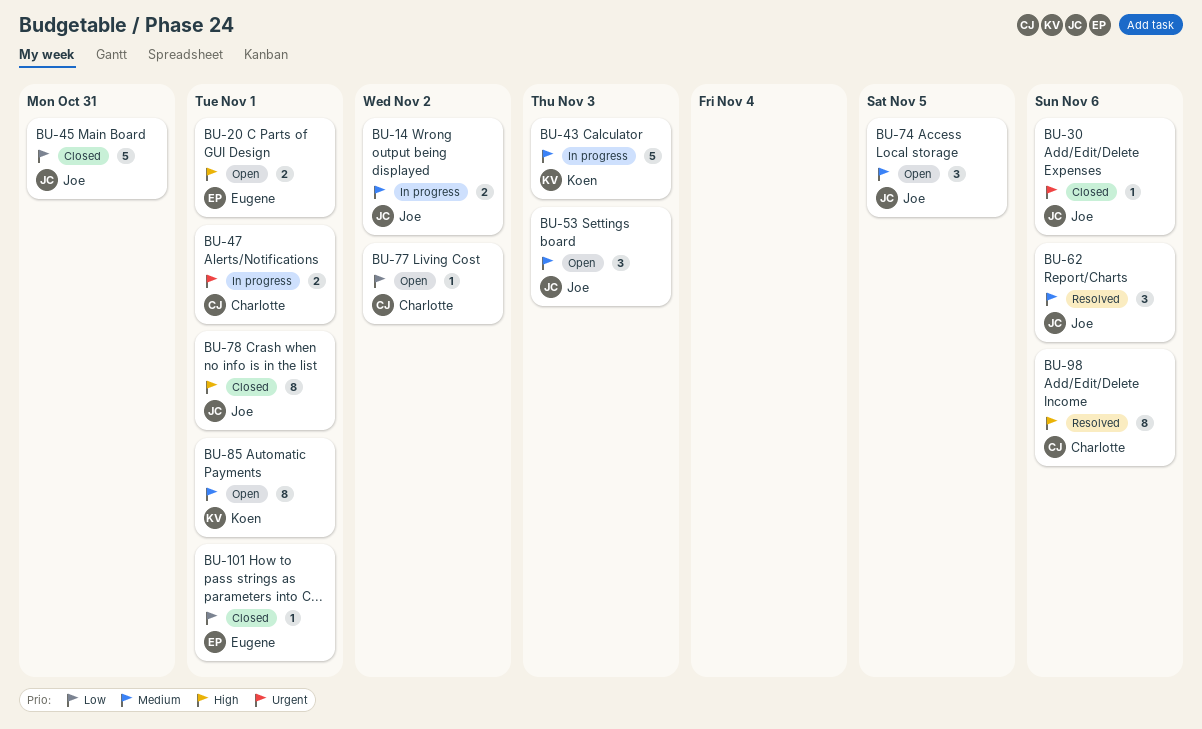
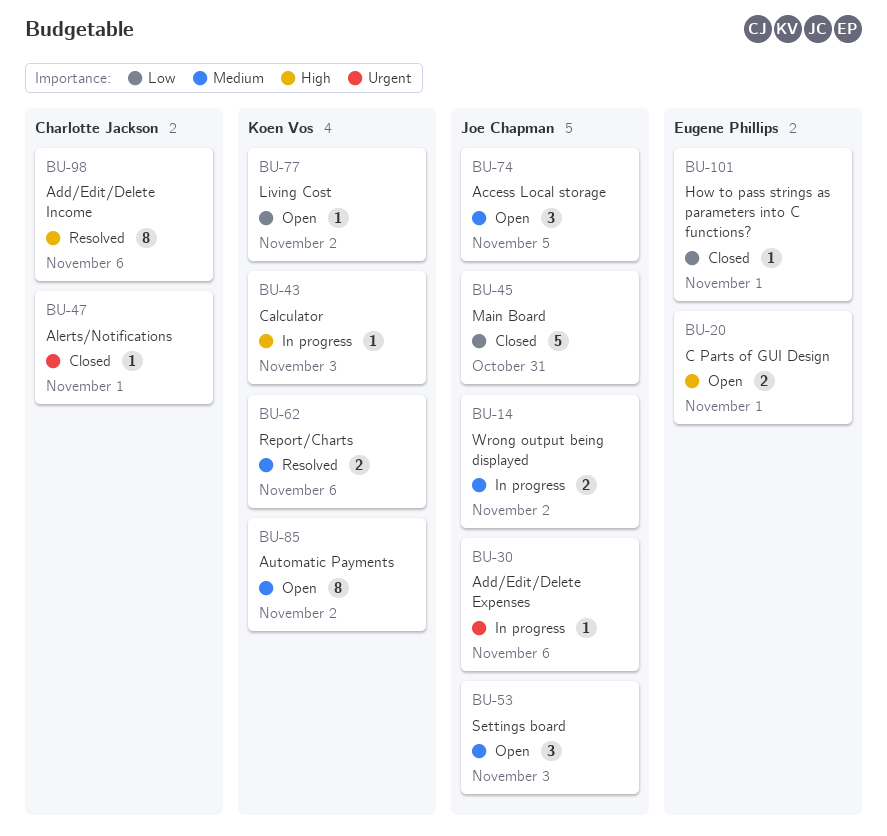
BU-30, status: Closed -> In progress
BU-43, priority: Medium -> High
BU-43, estimate: 5 -> 1
BU-47, status: In progress -> Closed
BU-47, estimate: 2 -> 1
BU-62, owner: Joe Chapman -> Koen Vos
BU-62, estimate: 3 -> 2
BU-77, owner: Charlotte Jackson -> Koen Vos
BU-78: present -> none
BU-85, due: Nov 1 -> Nov 2

